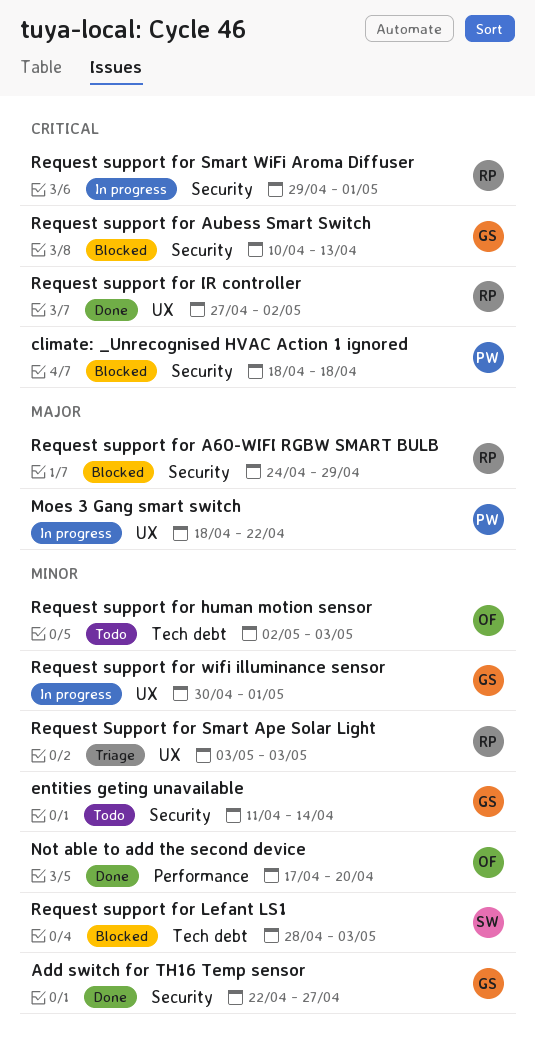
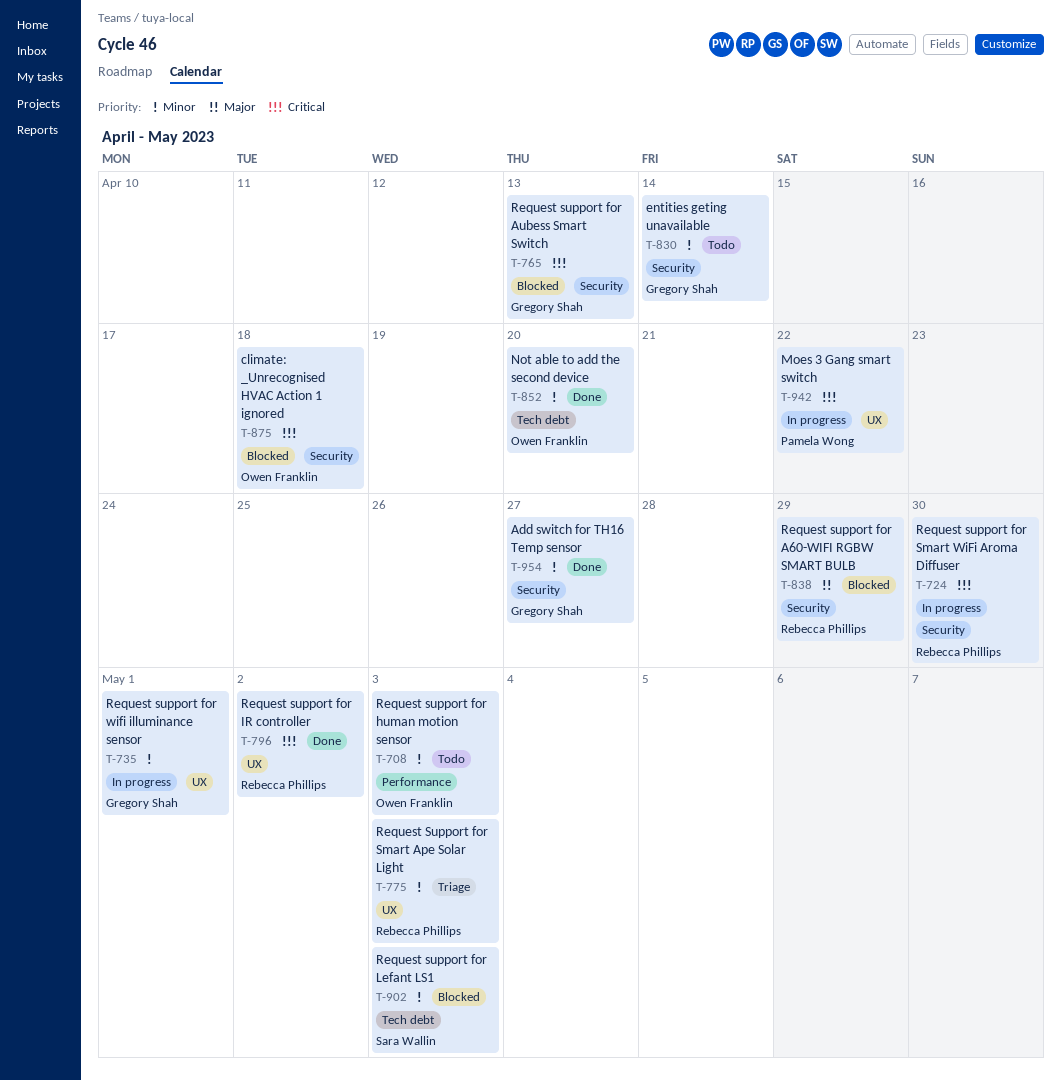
climate: _Unrecognised HVAC Action 1 ignored, owner: Pamela Wong -> Owen Franklin
Moes 3 Gang smart switch, priority: Major -> Critical
Not able to add the second device, label: Performance -> Tech debt
Request support for human motion sensor, label: Tech debt -> Performance
Request support for Smart WiFi Aroma Diffuser, due: May 1 -> Apr 30

